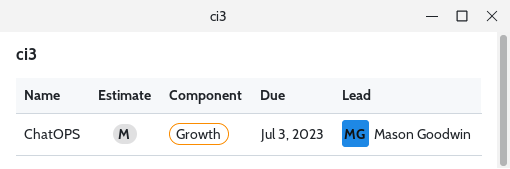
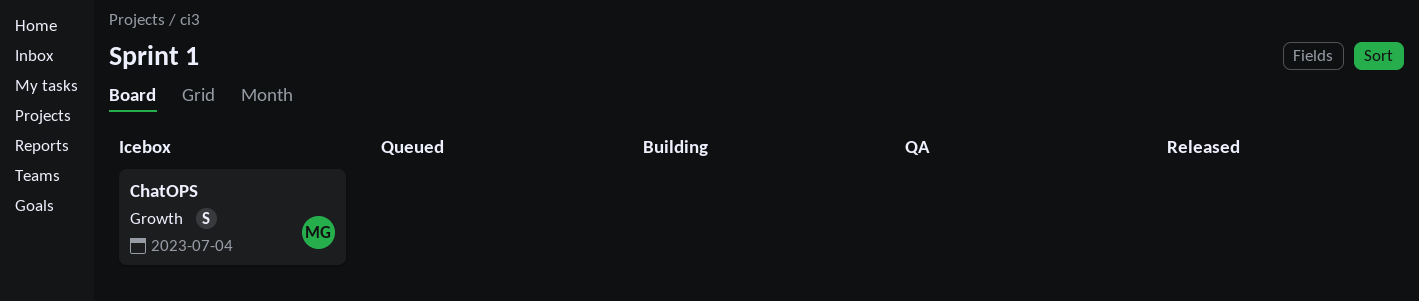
ChatOPS, estimate: M -> S
ChatOPS, due: Jul 3 -> Jul 4

